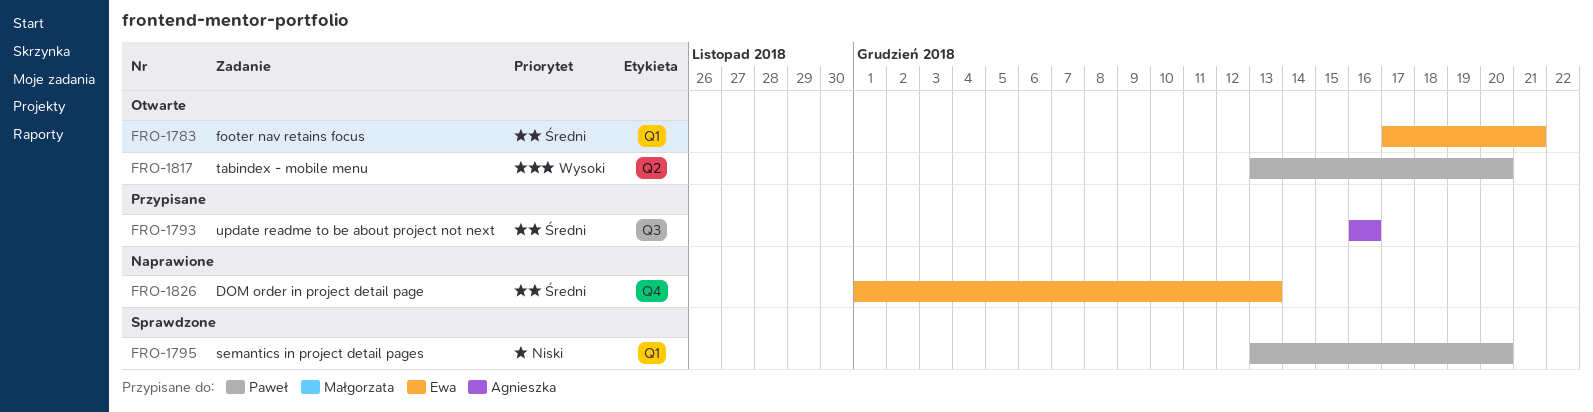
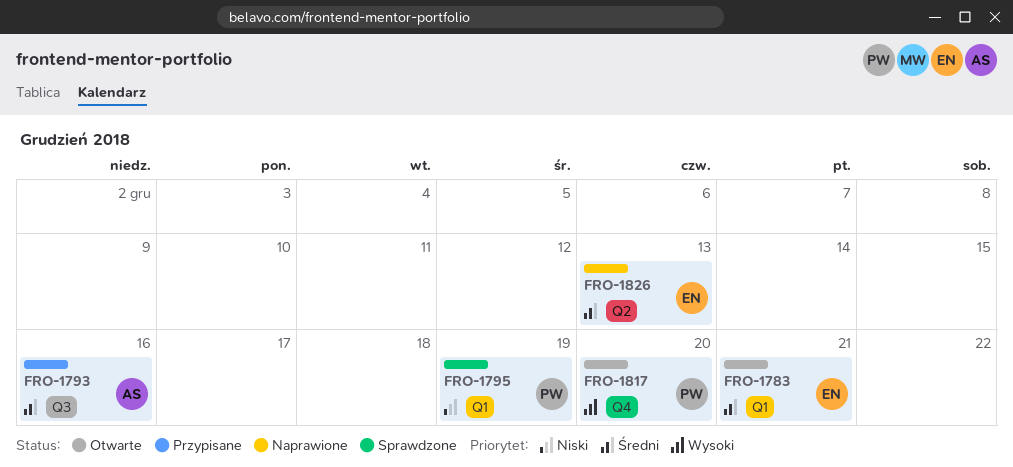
FRO-1795, due: Dec 20 -> Dec 19
FRO-1817, label: Q2 -> Q4
FRO-1826, label: Q4 -> Q2

